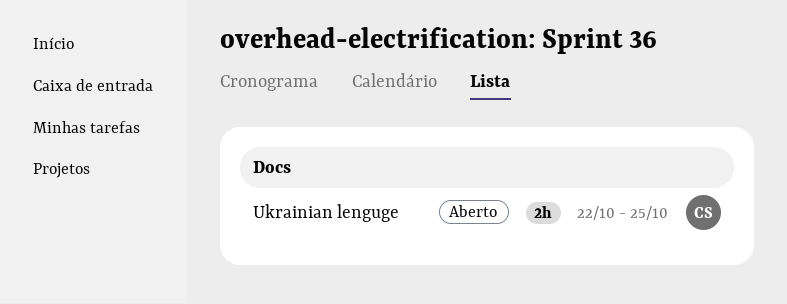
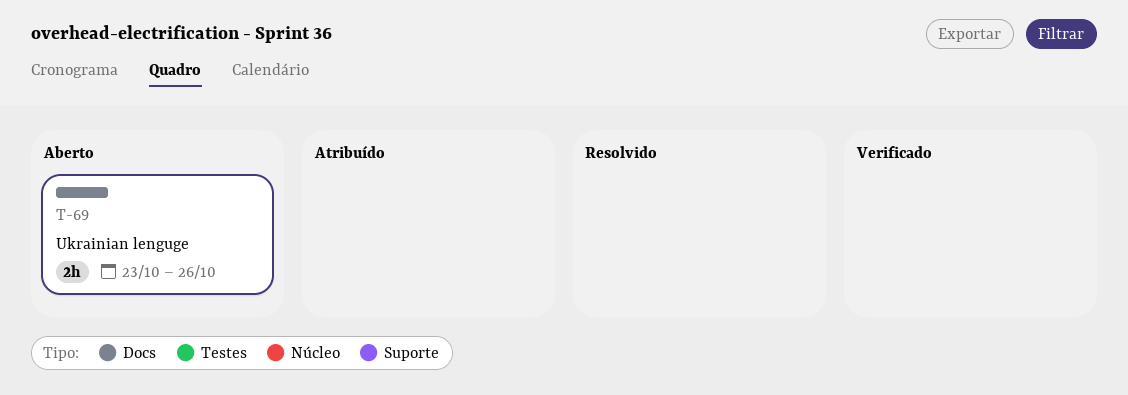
Ukrainian lenguge, start: Oct 22 -> Oct 23
Ukrainian lenguge, due: Oct 25 -> Oct 26

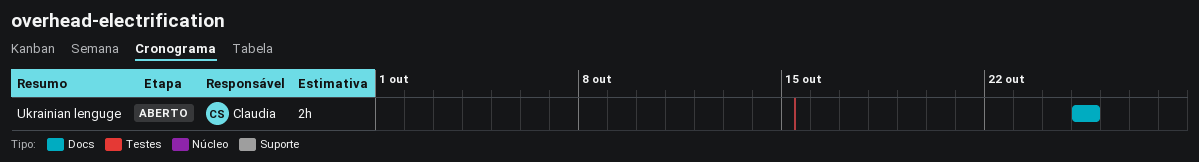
Ukrainian lenguge, start: Oct 23 -> Oct 25
Ukrainian lenguge, due: Oct 26 -> Oct 25

